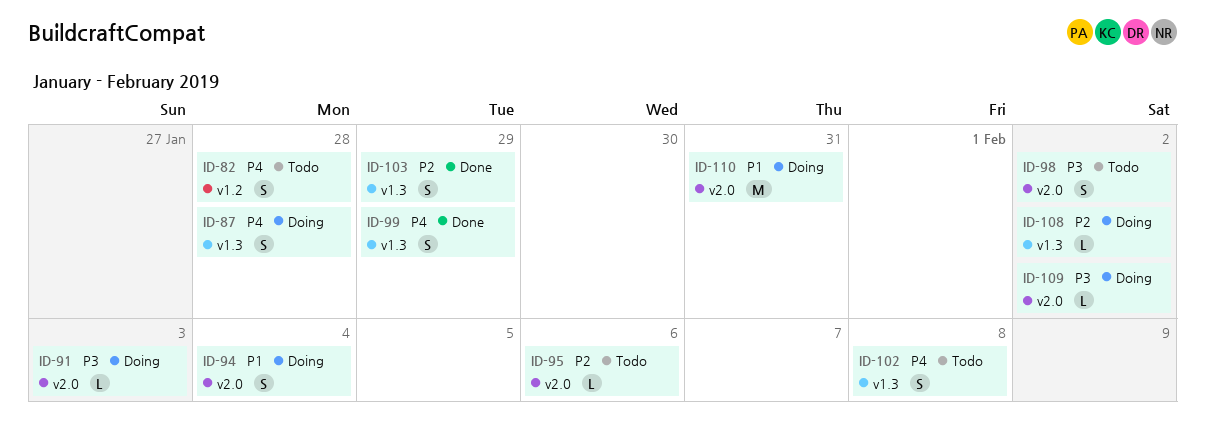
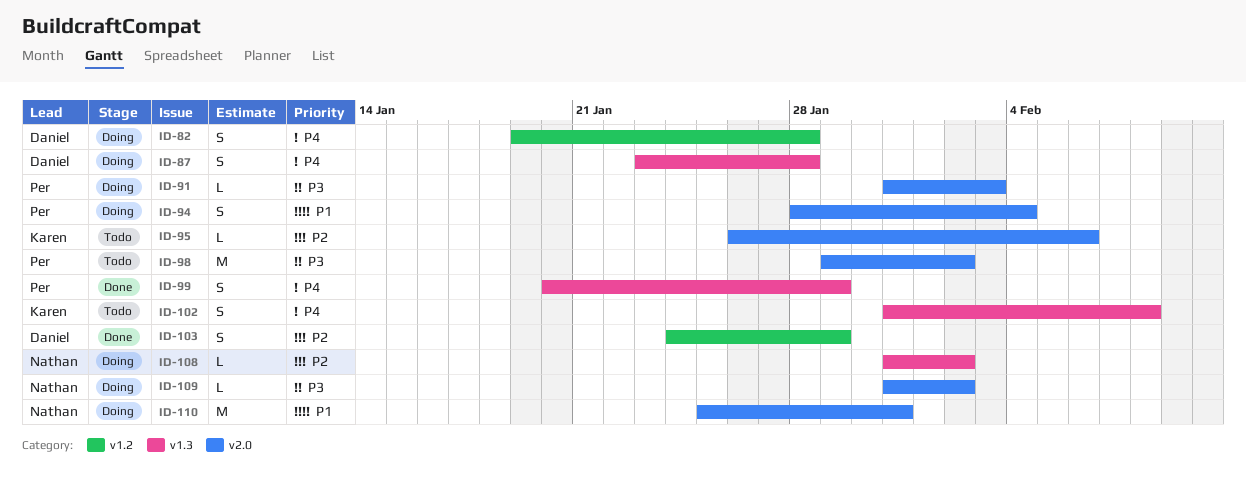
ID-82, status: Todo -> Doing
ID-98, estimate: S -> M
ID-103, label: v1.3 -> v1.2

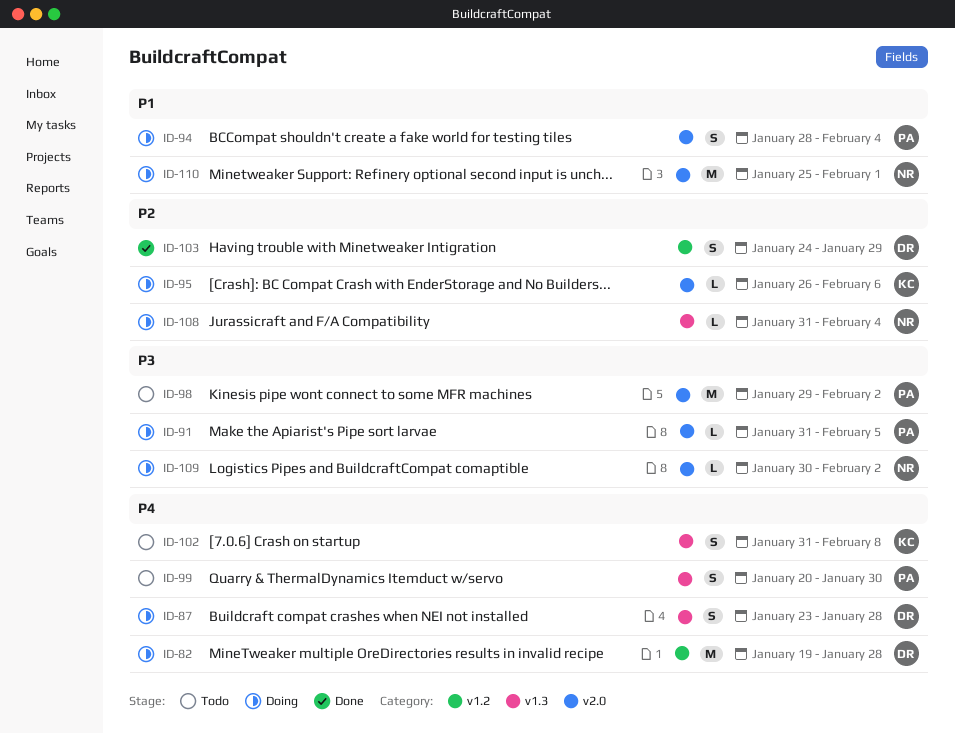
ID-82, estimate: S -> M
ID-91, due: Feb 3 -> Feb 5
ID-95, status: Todo -> Doing
ID-99, status: Done -> Todo
ID-99, due: Jan 29 -> Jan 30
ID-108, due: Feb 2 -> Feb 4
ID-109, start: Jan 31 -> Jan 30
ID-110, due: Jan 31 -> Feb 1

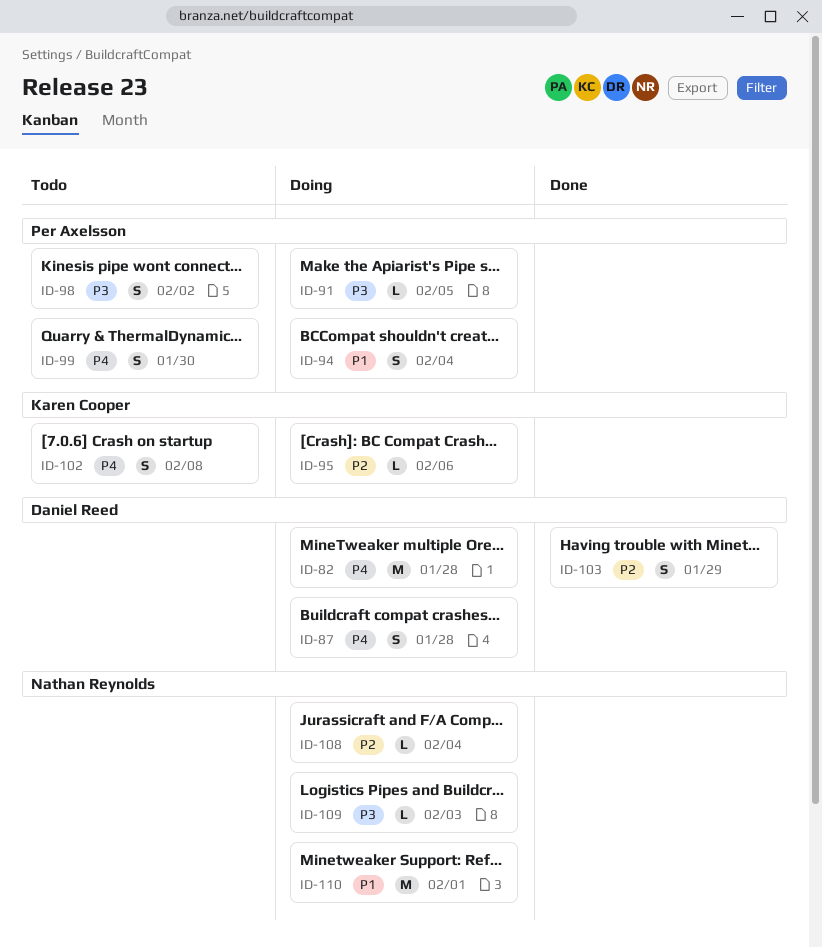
ID-98, estimate: M -> S
ID-109, due: Feb 2 -> Feb 3

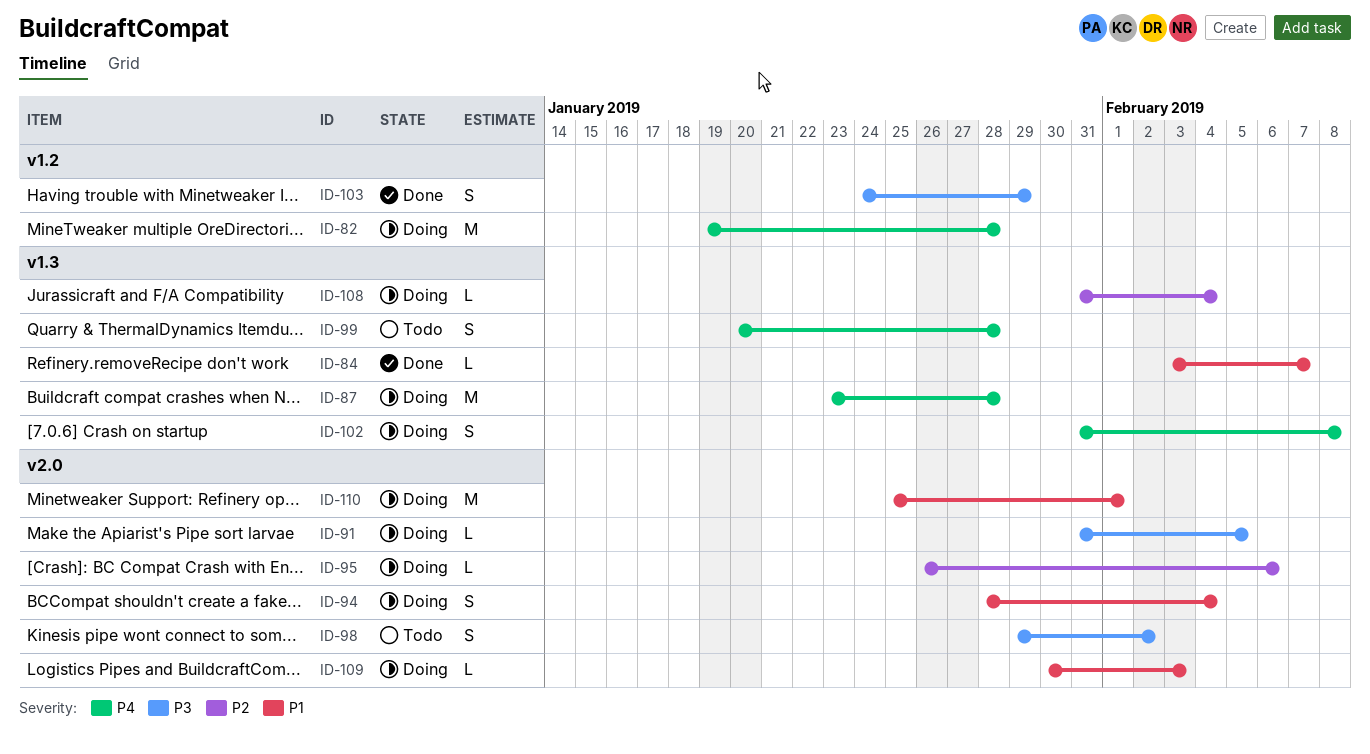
ID-84: none -> present
ID-87, estimate: S -> M
ID-99, due: Jan 30 -> Jan 28
ID-102, status: Todo -> Doing
ID-103, priority: P2 -> P3
ID-109, priority: P3 -> P1

